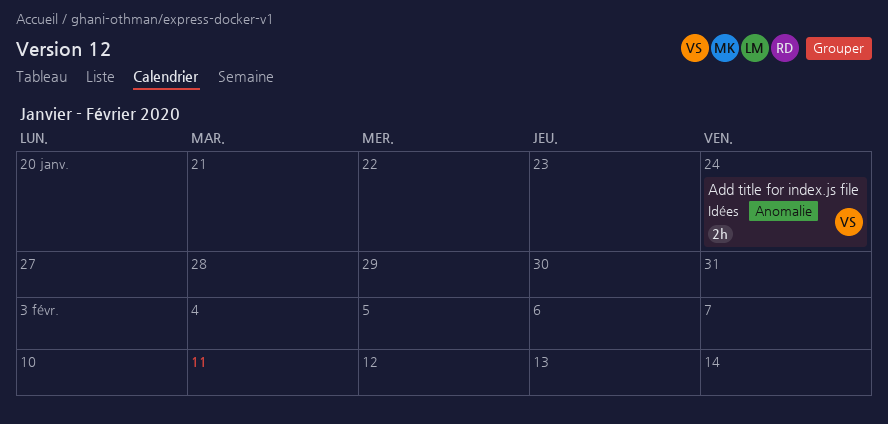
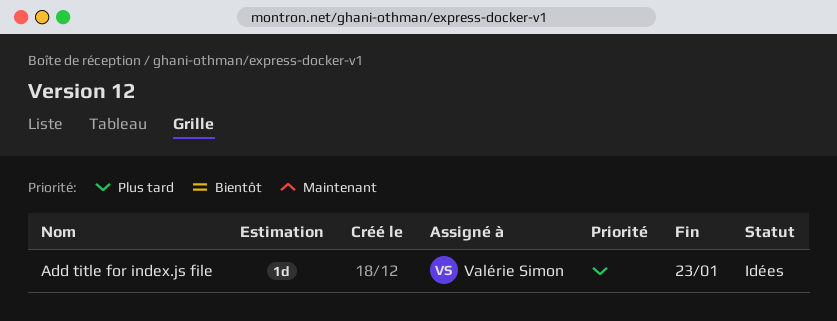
Add title for index.js file, estimate: 2h -> 1d
Add title for index.js file, due: Jan 24 -> Jan 23

